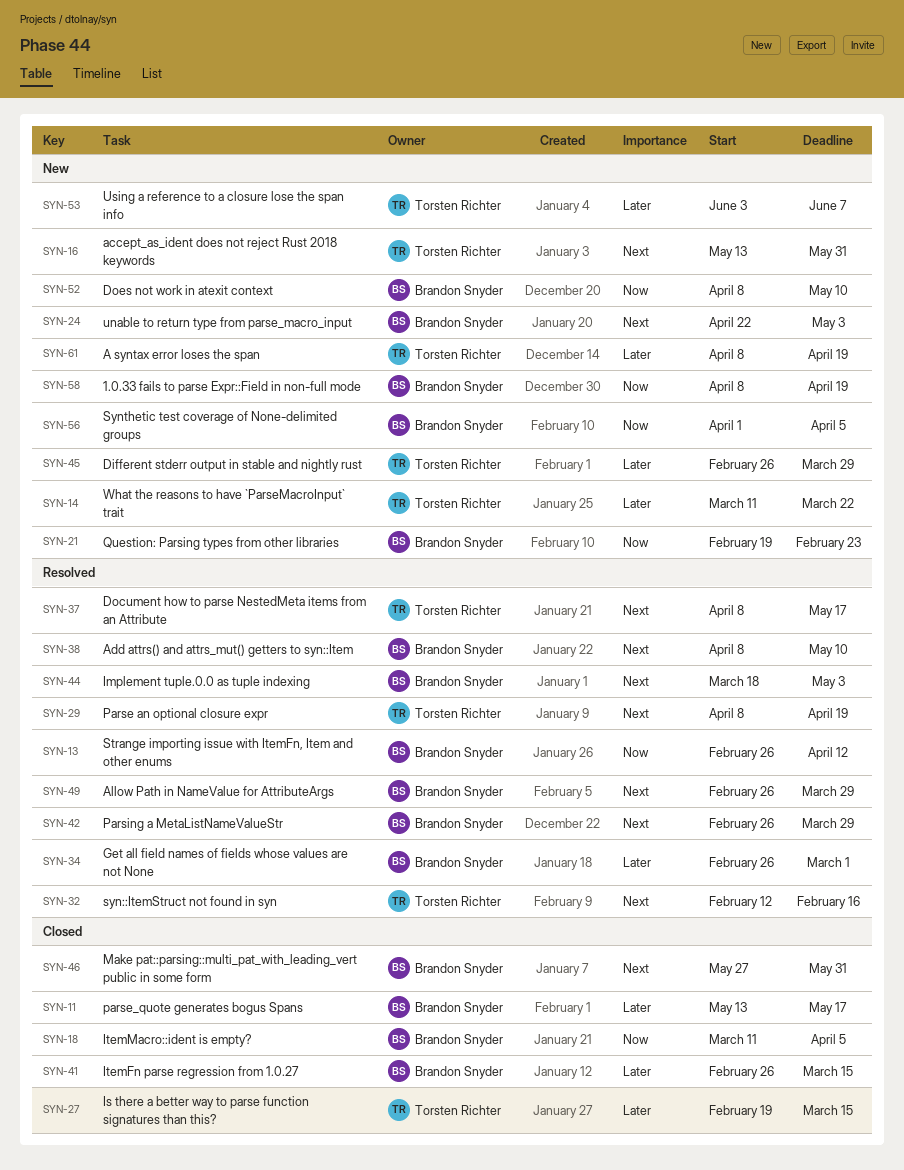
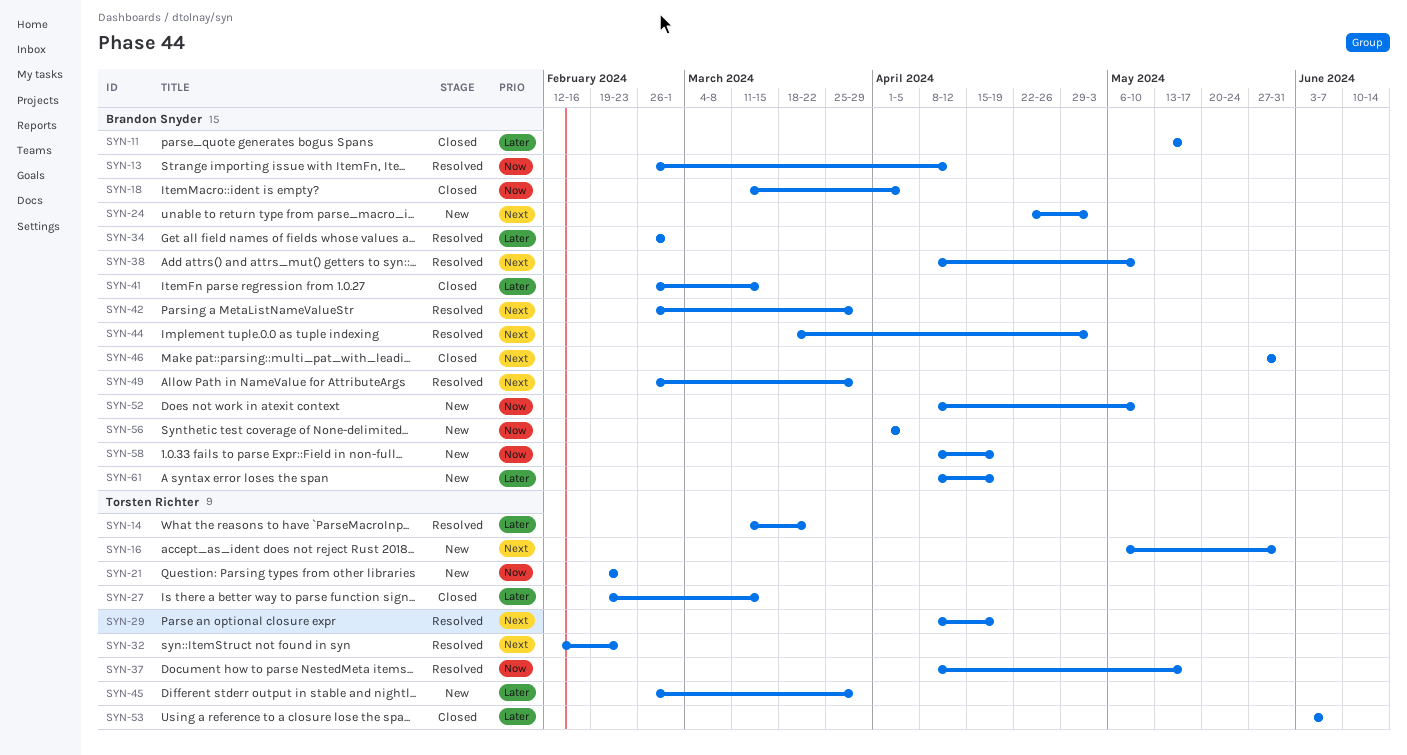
SYN-14, status: New -> Resolved
SYN-16, start: May 13 -> May 6
SYN-21, owner: Brandon Snyder -> Torsten Richter
SYN-32, due: Feb 16 -> Feb 23
SYN-37, priority: Next -> Now
SYN-53, status: New -> Closed
SYN-61, owner: Torsten Richter -> Brandon Snyder

